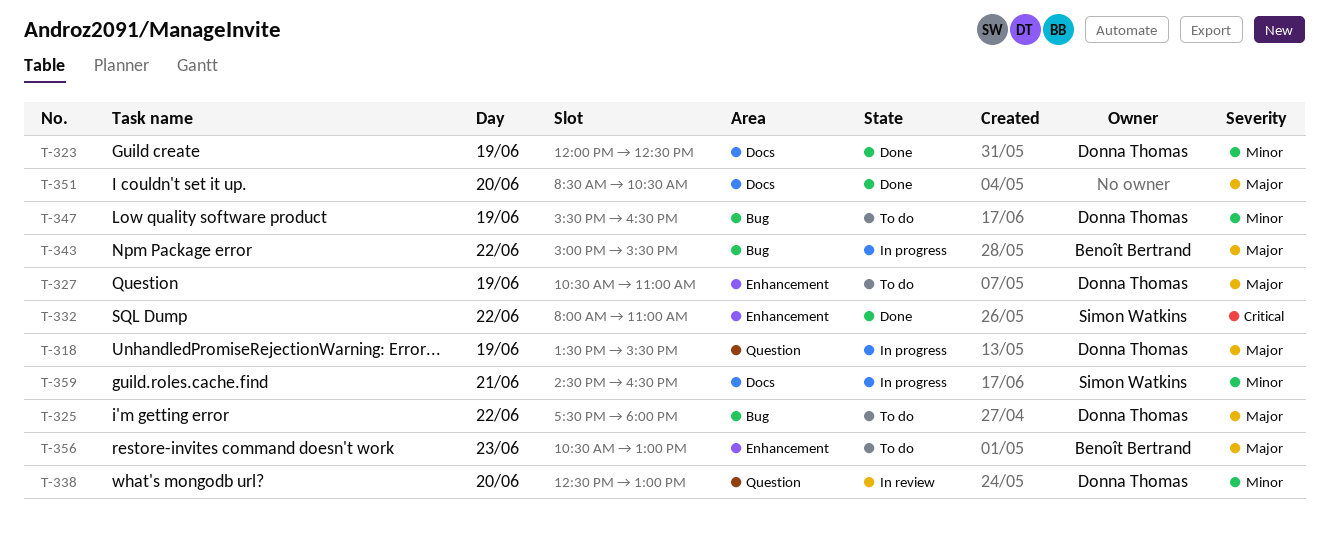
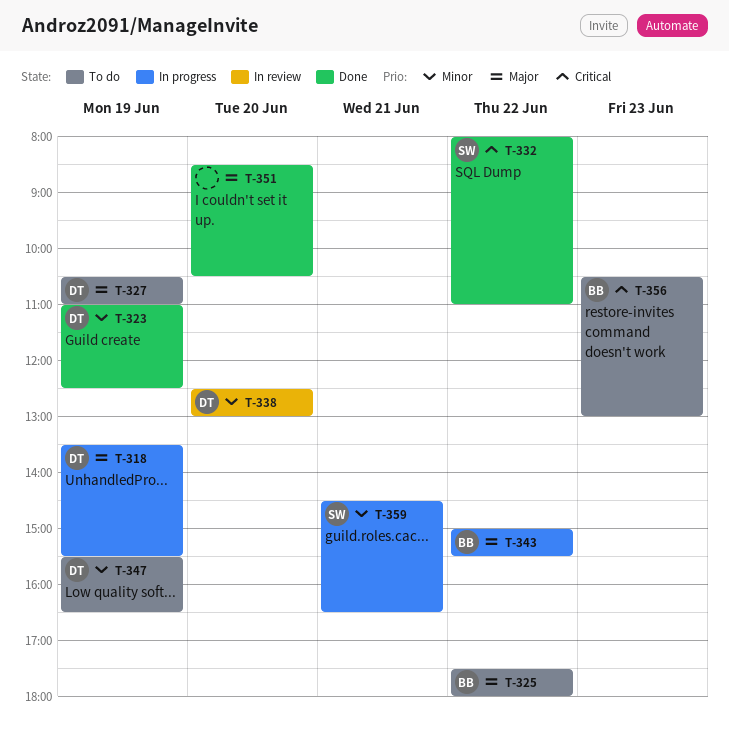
T-323, begins: 12:00 -> 11:00
T-325, owner: Donna Thomas -> Benoît Bertrand
T-356, priority: Major -> Critical

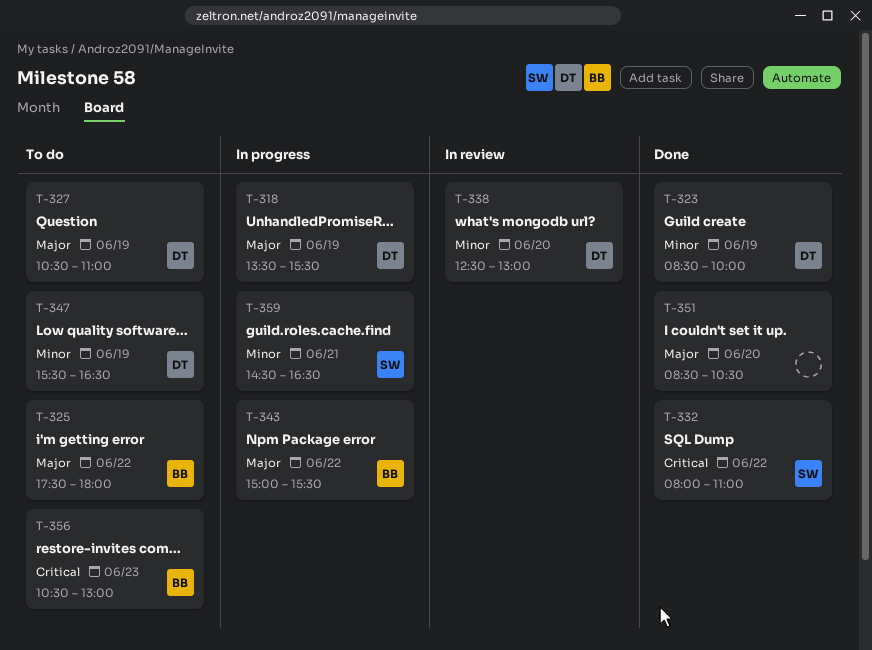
T-323, begins: 11:00 -> 08:30
T-323, ends: 12:30 -> 10:00

